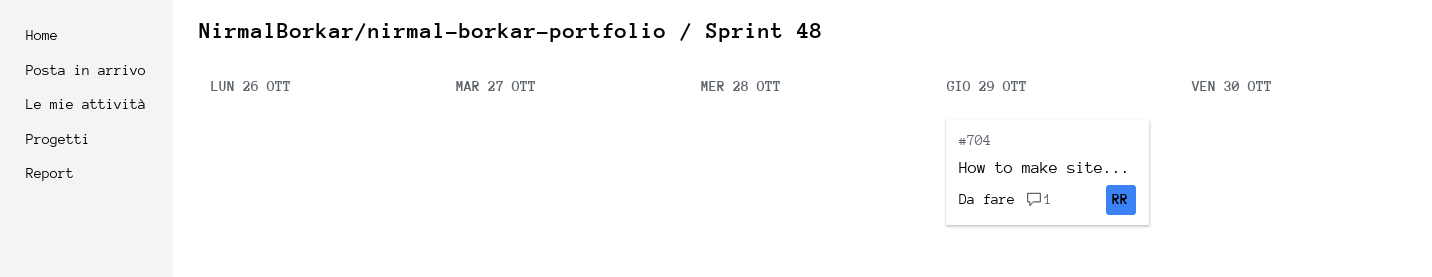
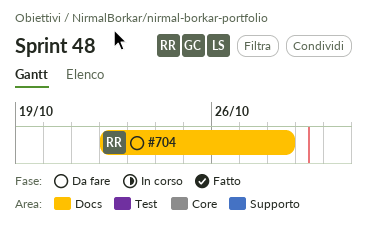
#704, due: Oct 29 -> Oct 28

